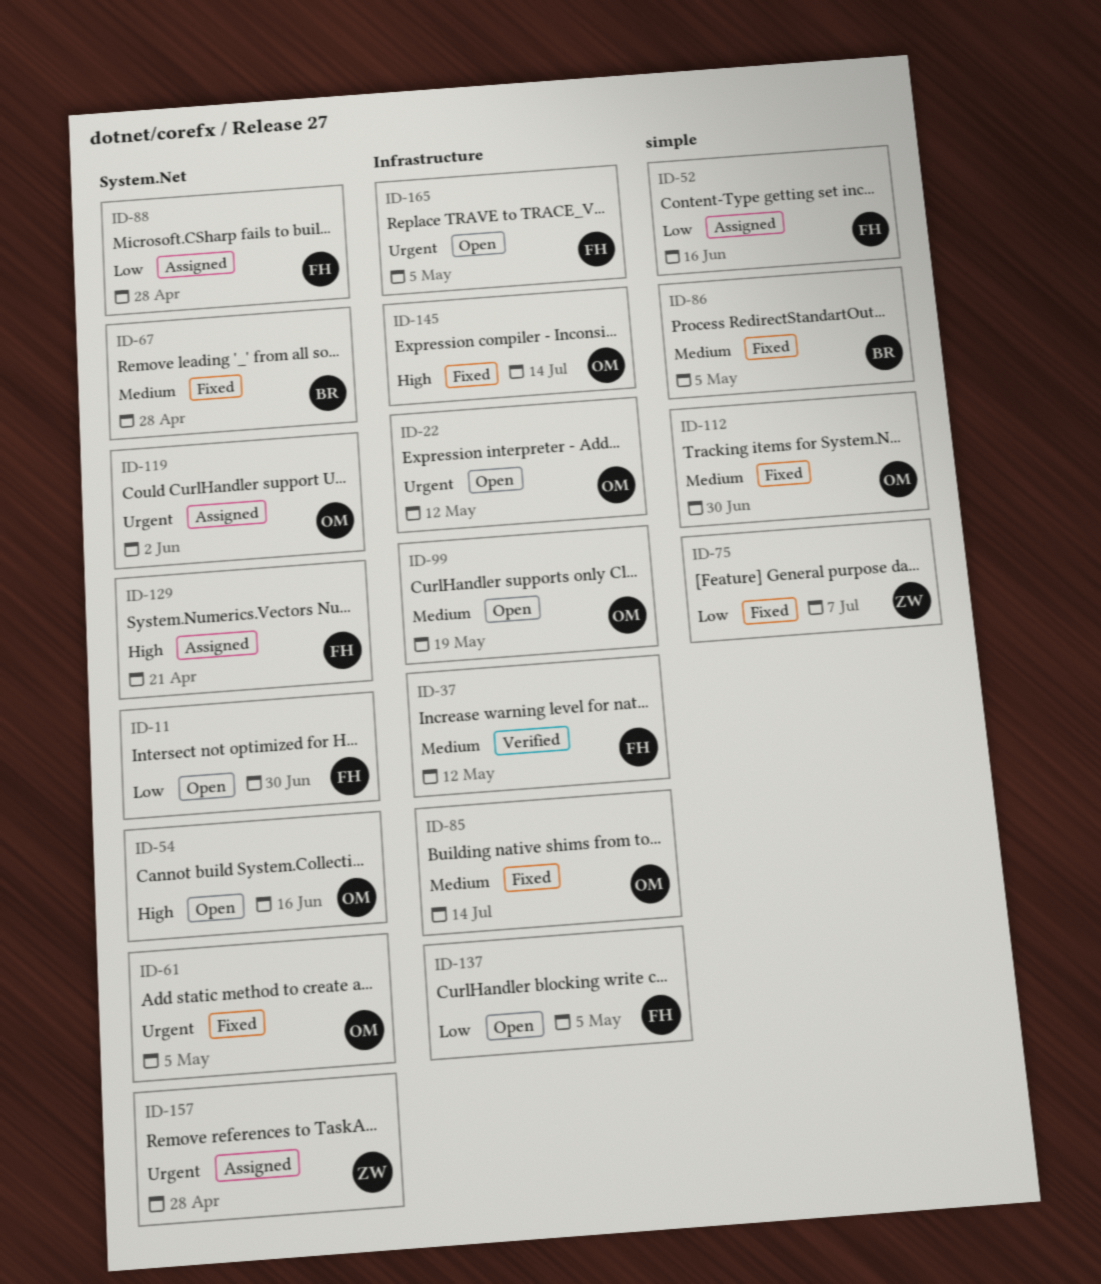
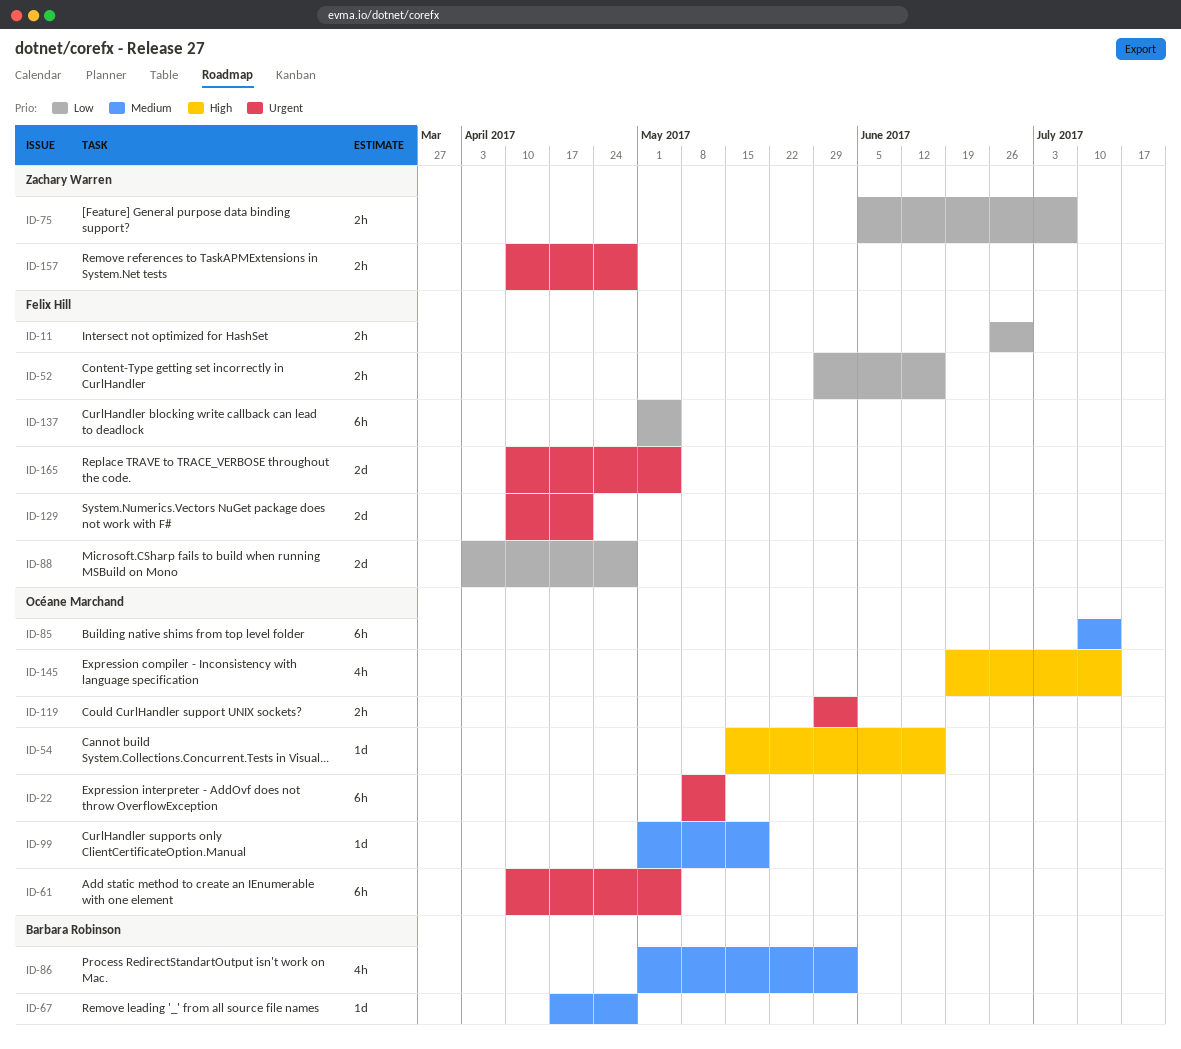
ID-37: present -> none
ID-86, due: May 5 -> Jun 2
ID-112: present -> none
ID-129, priority: High -> Urgent

